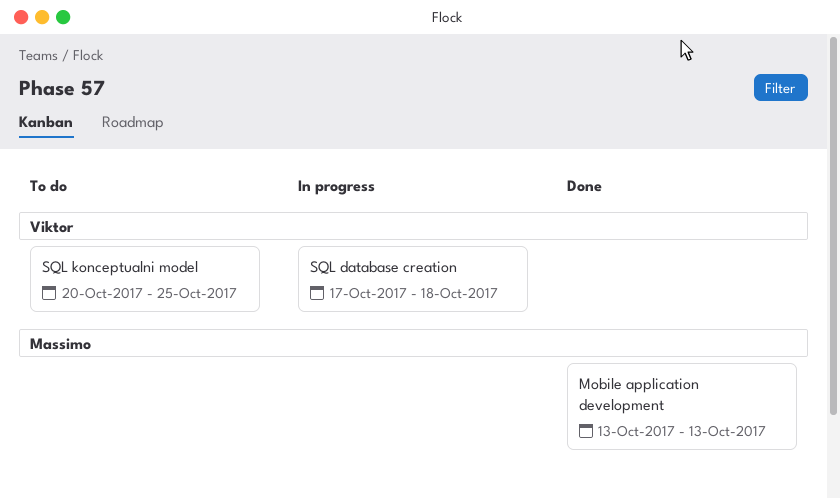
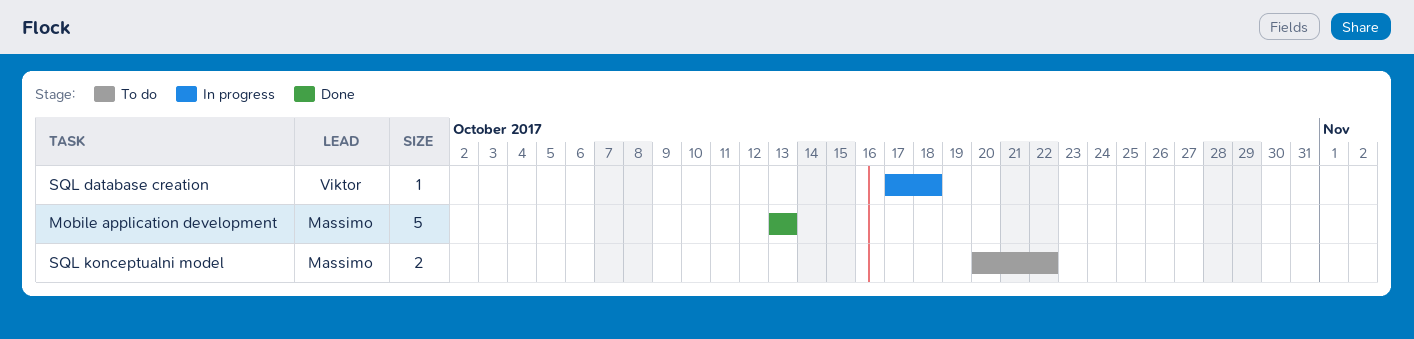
SQL konceptualni model, owner: Viktor -> Massimo
SQL konceptualni model, due: Oct 25 -> Oct 22

